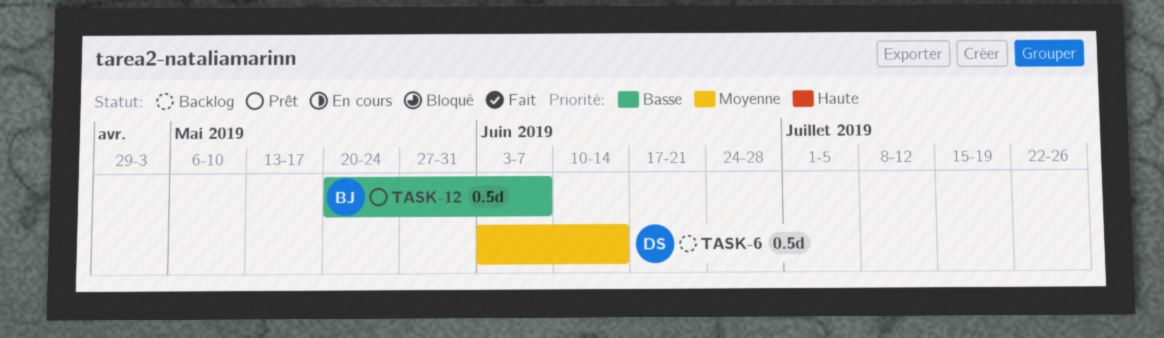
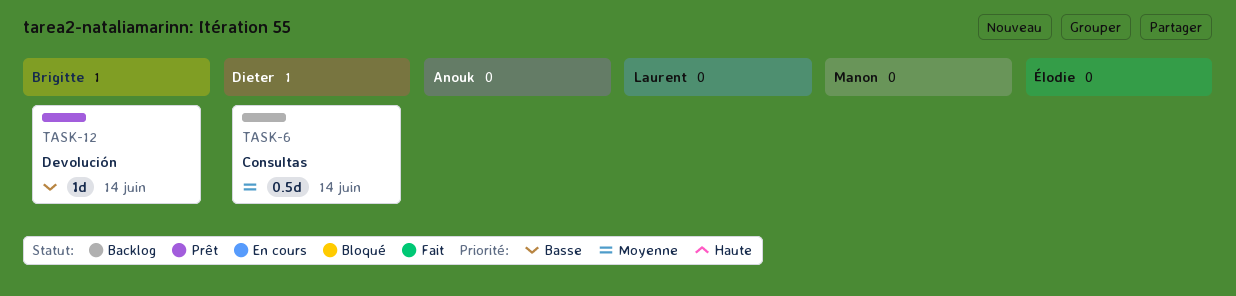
TASK-12, estimate: 0.5d -> 1d
TASK-12, due: Jun 7 -> Jun 14

